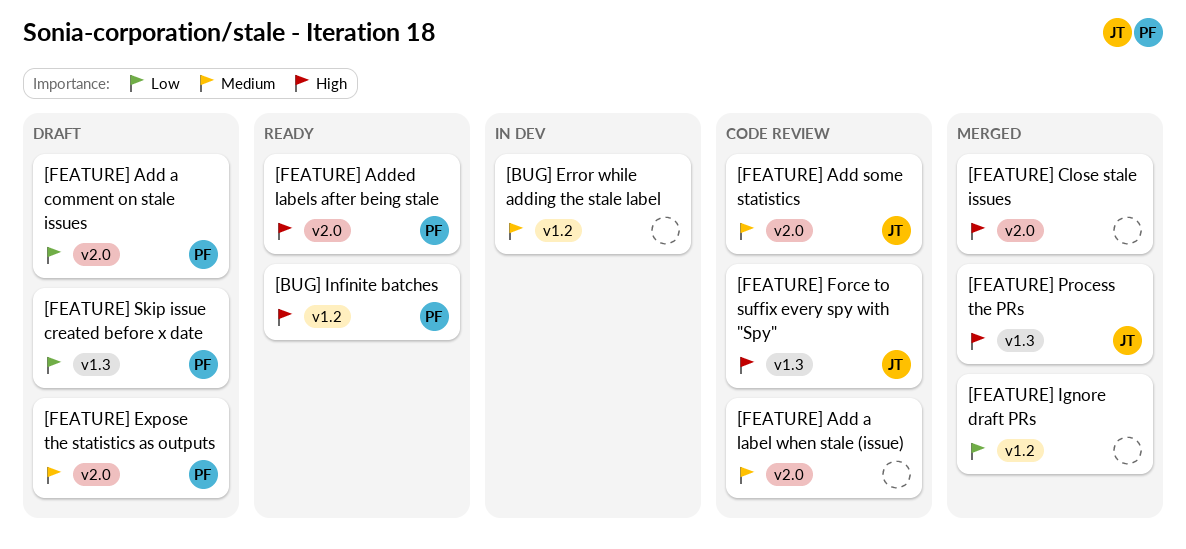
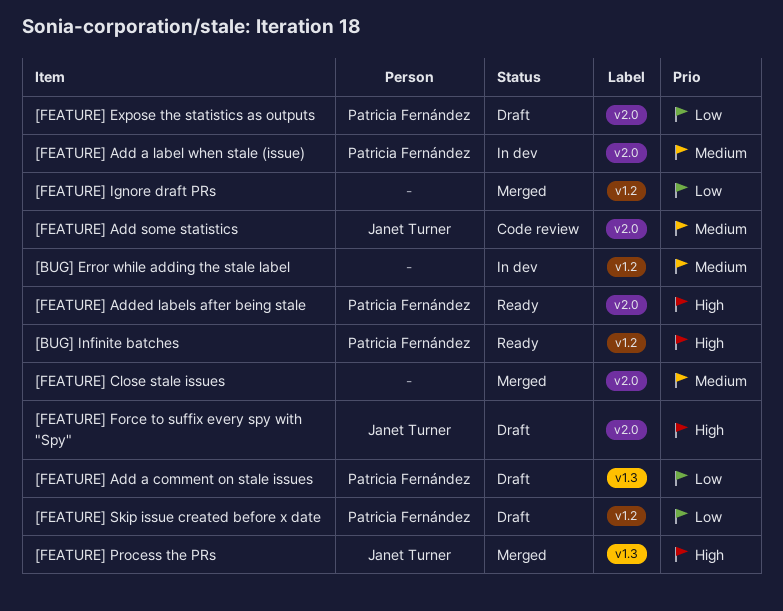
[FEATURE] Add a comment on stale issues, label: v2.0 -> v1.3
[FEATURE] Add a label when stale (issue), status: Code review -> In dev
[FEATURE] Add a label when stale (issue), owner: none -> Patricia Fernández
[FEATURE] Close stale issues, priority: High -> Medium
[FEATURE] Expose the statistics as outputs, priority: Medium -> Low
[FEATURE] Force to suffix every spy with "Spy", status: Code review -> Draft
[FEATURE] Force to suffix every spy with "Spy", label: v1.3 -> v2.0
[FEATURE] Skip issue created before x date, label: v1.3 -> v1.2

